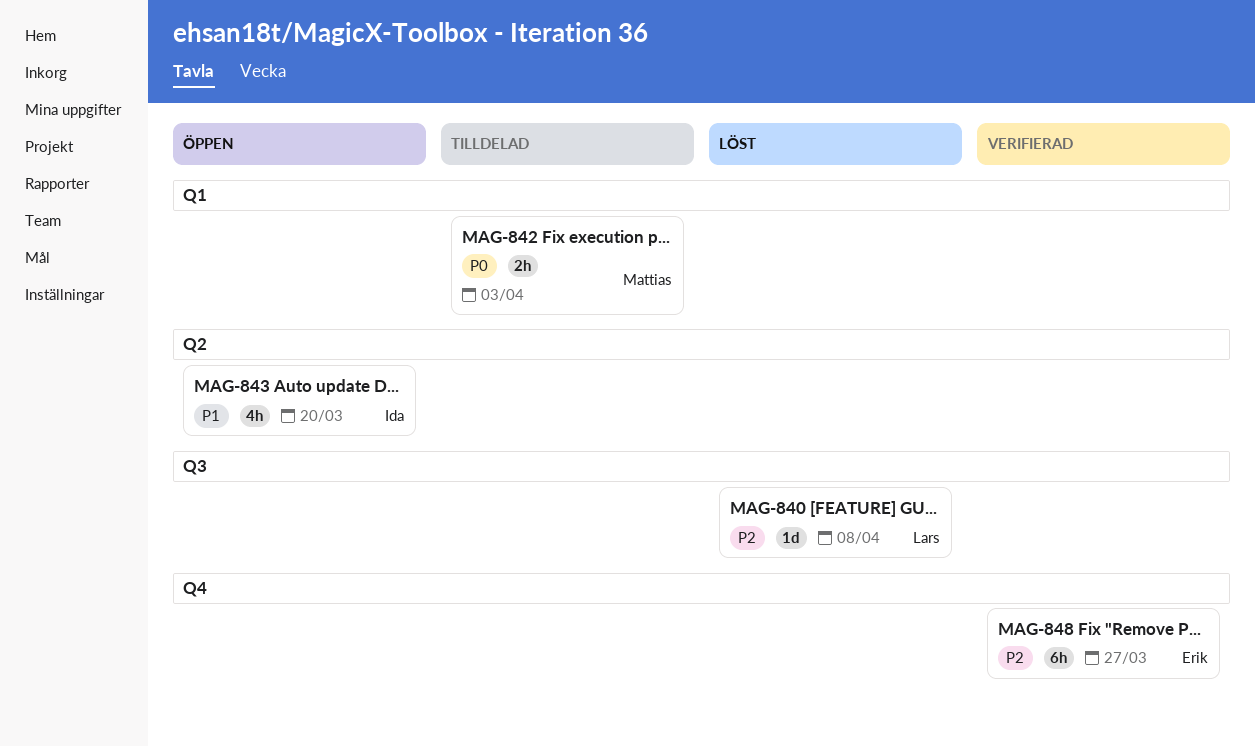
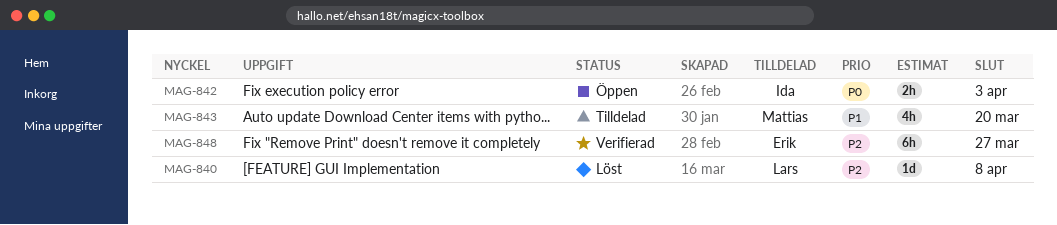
MAG-842, status: Tilldelad -> Öppen
MAG-842, owner: Mattias -> Ida
MAG-843, status: Öppen -> Tilldelad
MAG-843, owner: Ida -> Mattias

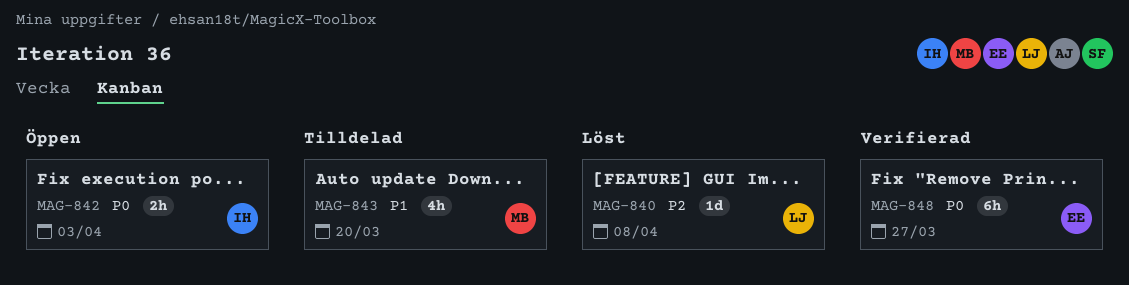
MAG-848, priority: P2 -> P0

